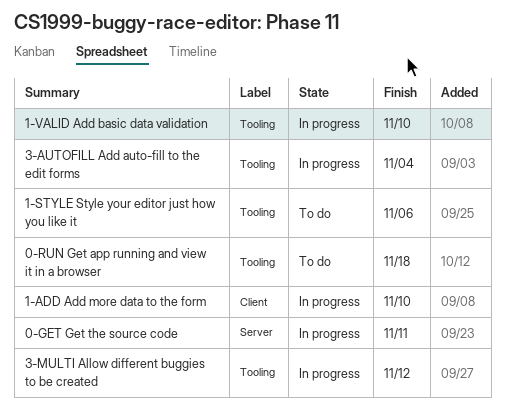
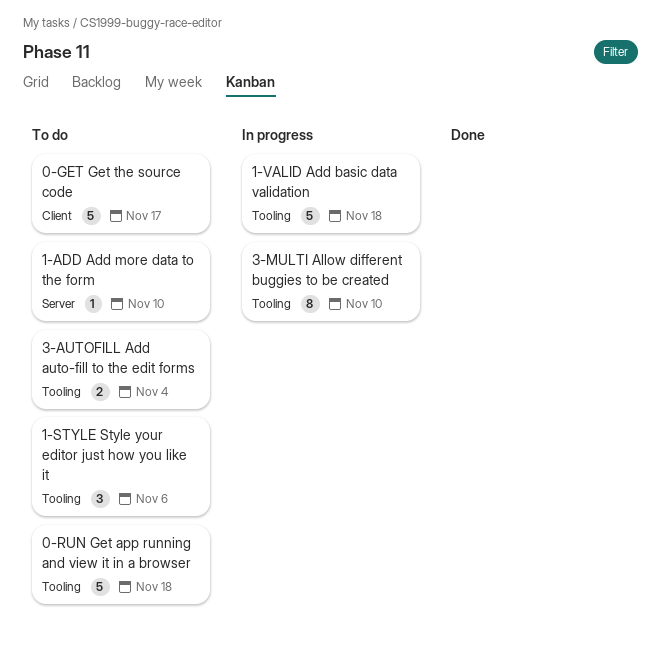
0-GET Get the source code, status: In progress -> To do
0-GET Get the source code, label: Server -> Client
0-GET Get the source code, due: Nov 11 -> Nov 17
1-ADD Add more data to the form, status: In progress -> To do
1-ADD Add more data to the form, label: Client -> Server
1-VALID Add basic data validation, due: Nov 10 -> Nov 18
3-AUTOFILL Add auto-fill to the edit forms, status: In progress -> To do
3-MULTI Allow different buggies to be created, due: Nov 12 -> Nov 10

